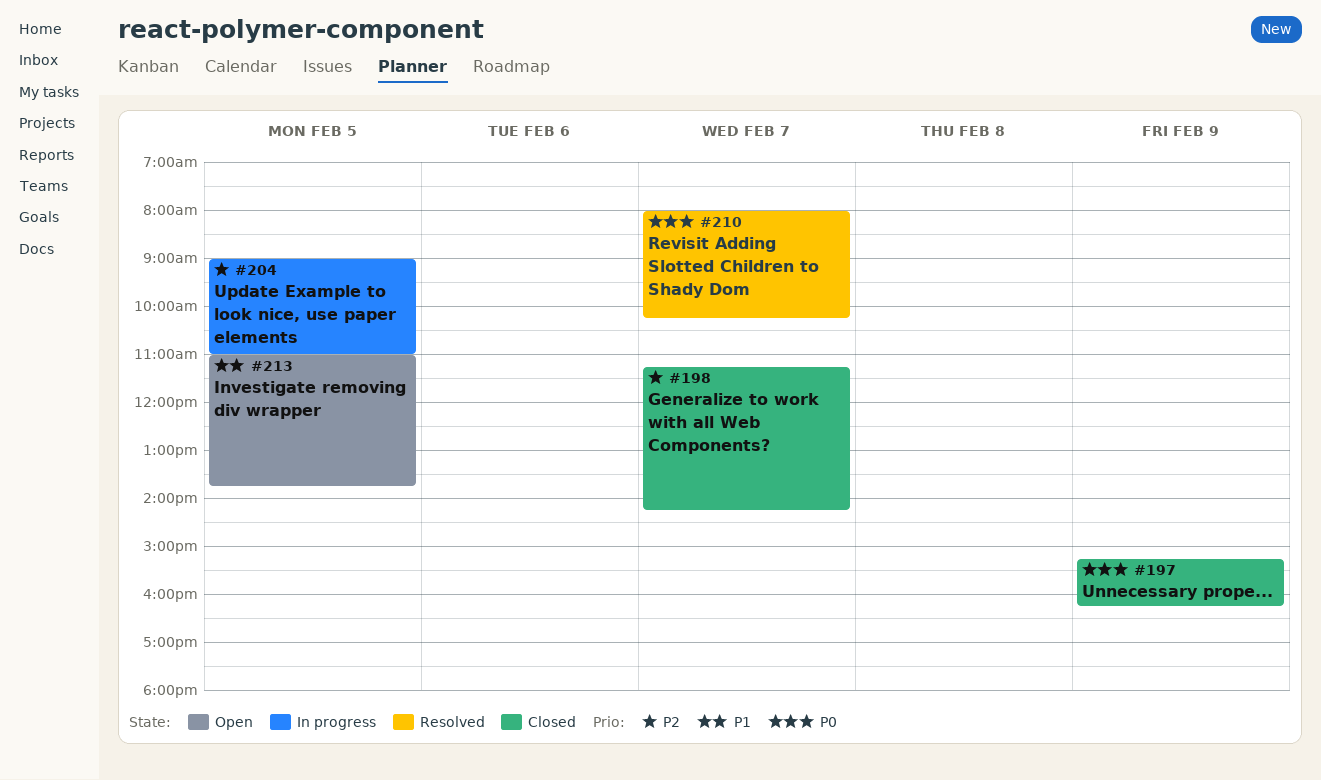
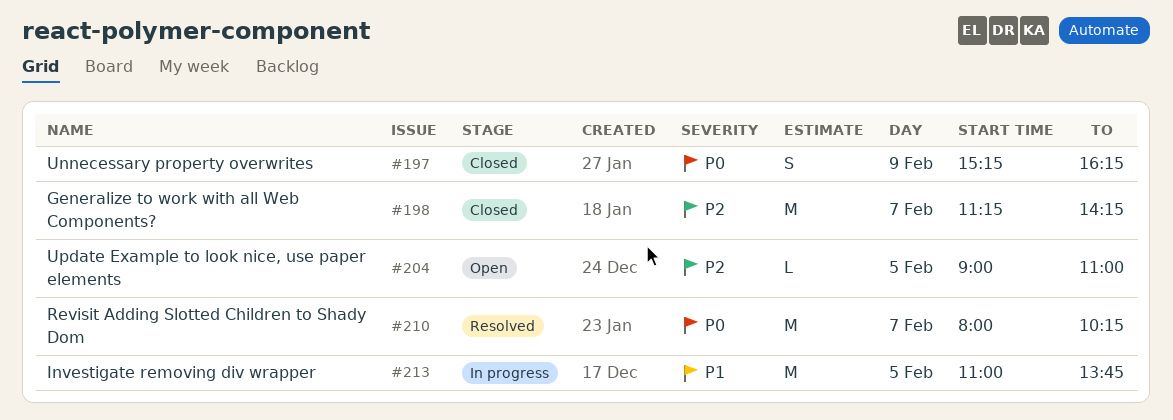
#204, status: In progress -> Open
#213, status: Open -> In progress

